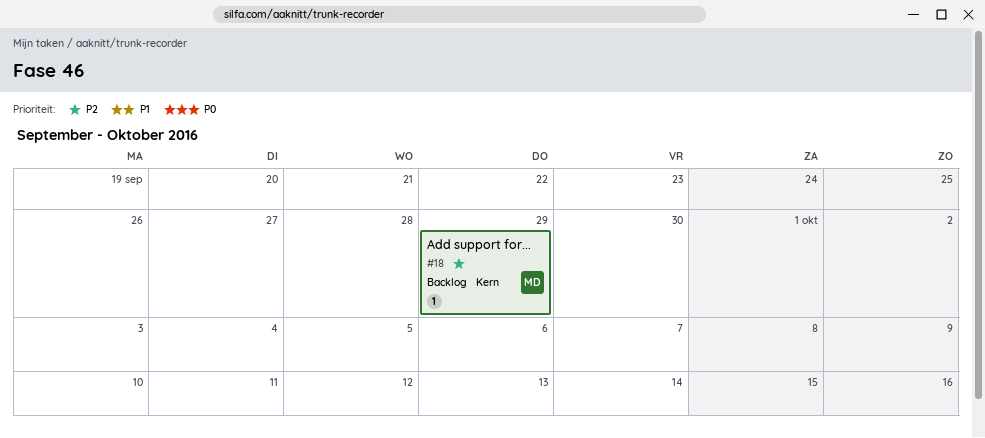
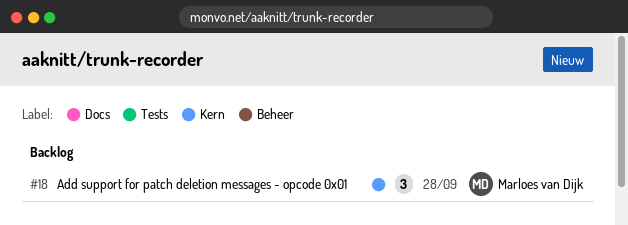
#18, estimate: 1 -> 3
#18, due: Sep 29 -> Sep 28

